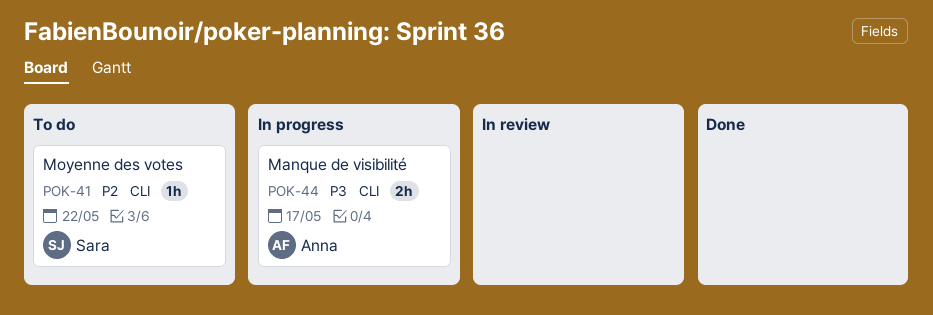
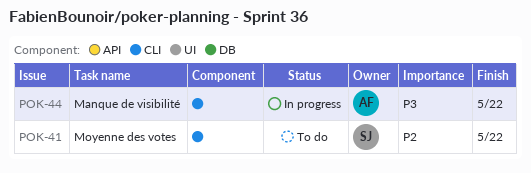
POK-44, due: May 17 -> May 22

